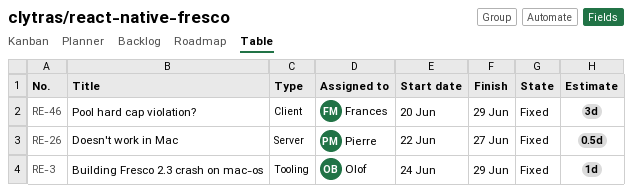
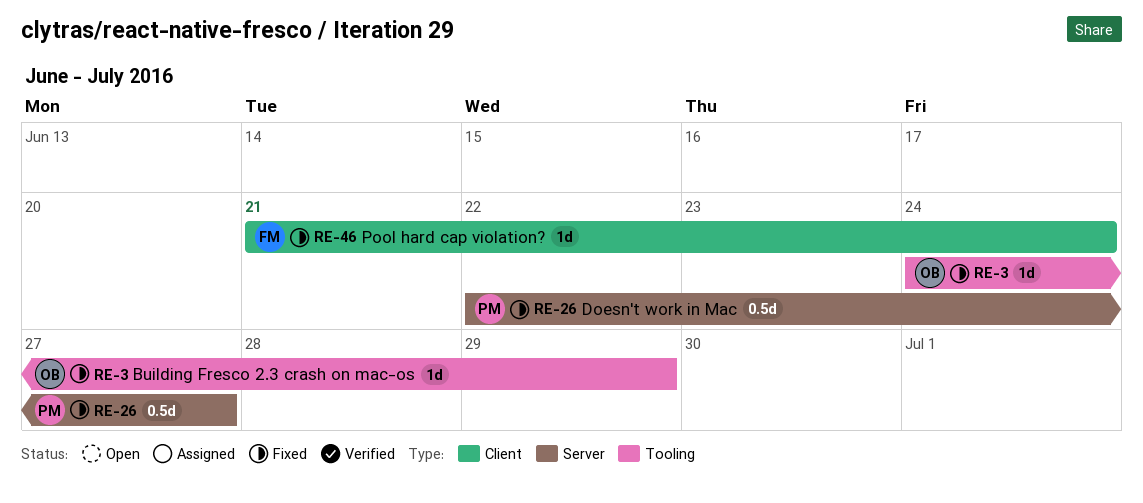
RE-46, estimate: 3d -> 1d
RE-46, start: Jun 20 -> Jun 21
RE-46, due: Jun 29 -> Jun 24

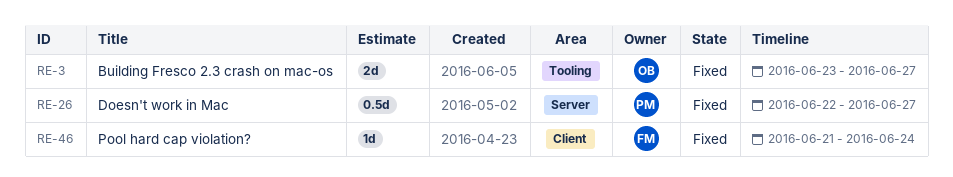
RE-3, estimate: 1d -> 2d
RE-3, start: Jun 24 -> Jun 23
RE-3, due: Jun 29 -> Jun 27

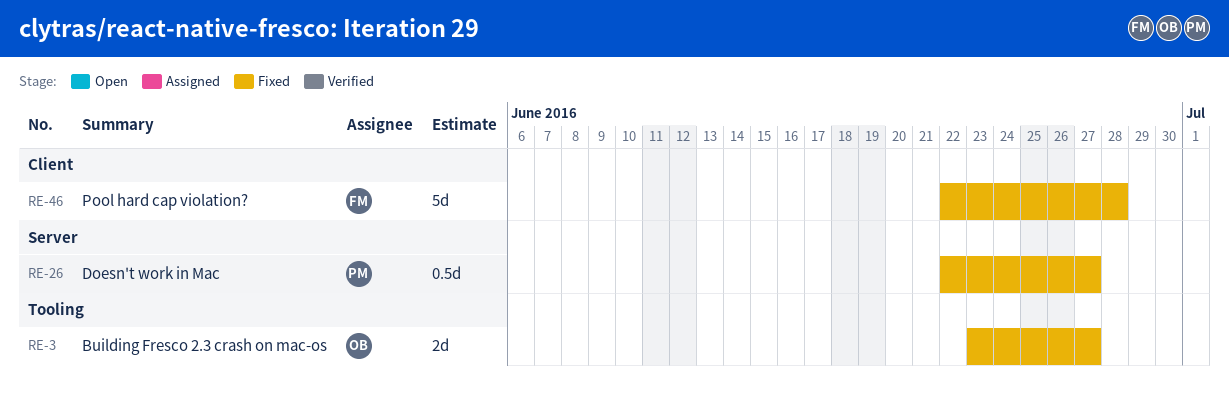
RE-46, estimate: 1d -> 5d
RE-46, start: Jun 21 -> Jun 22
RE-46, due: Jun 24 -> Jun 28

